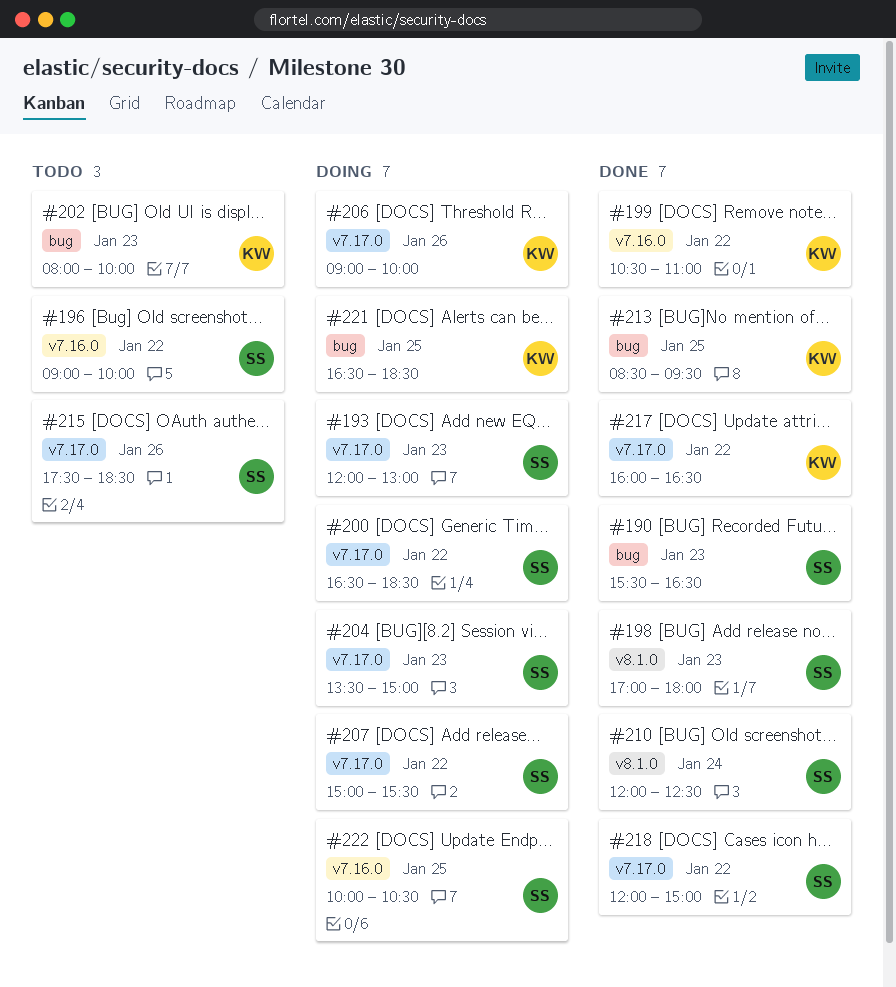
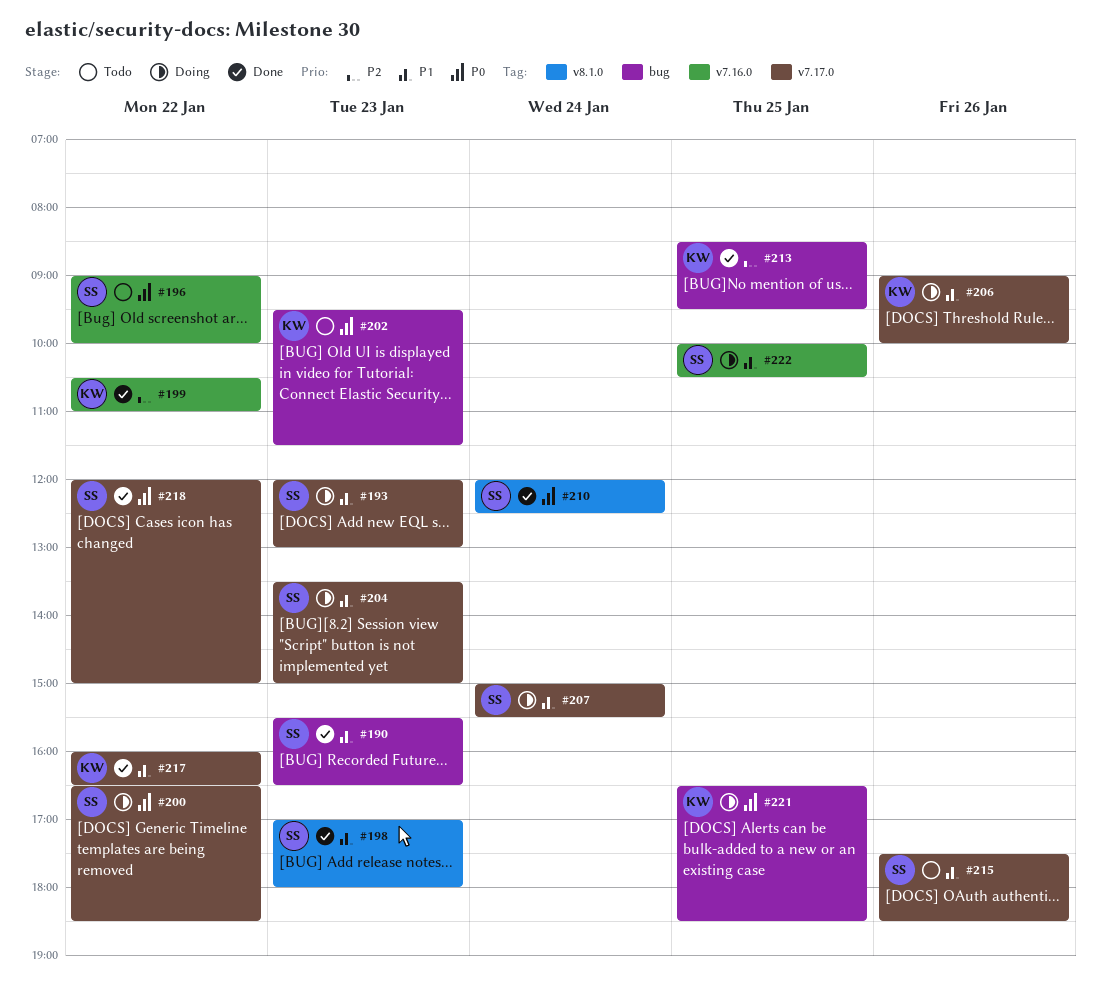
#202, begins: 08:00 -> 09:30
#202, ends: 10:00 -> 11:30
#207, day: Jan 22 -> Jan 24

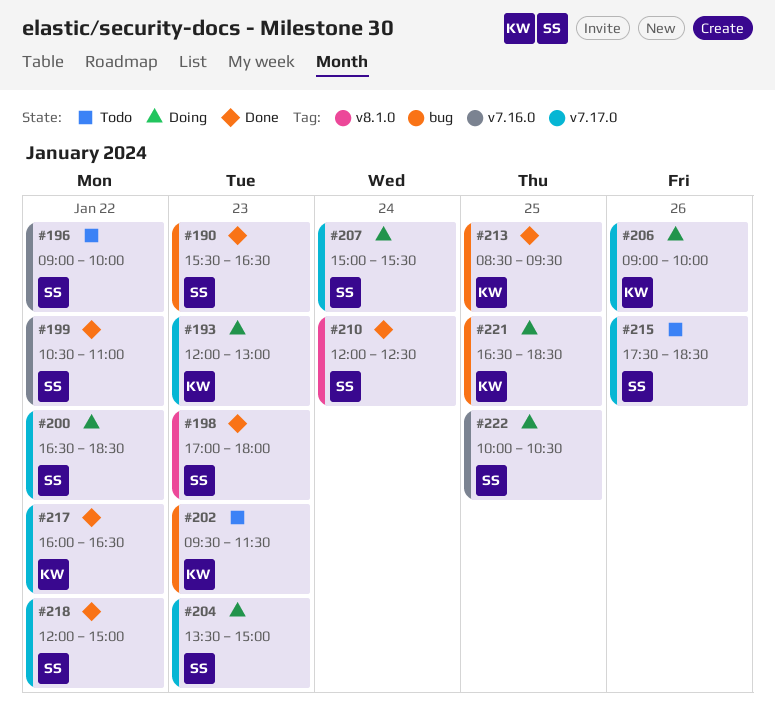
#193, owner: SS -> KW
#199, owner: KW -> SS

